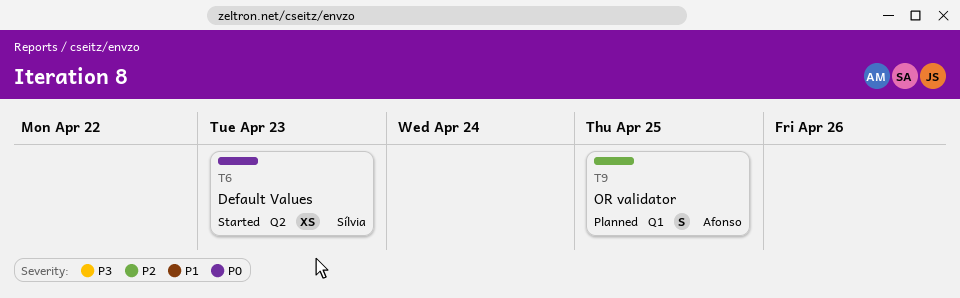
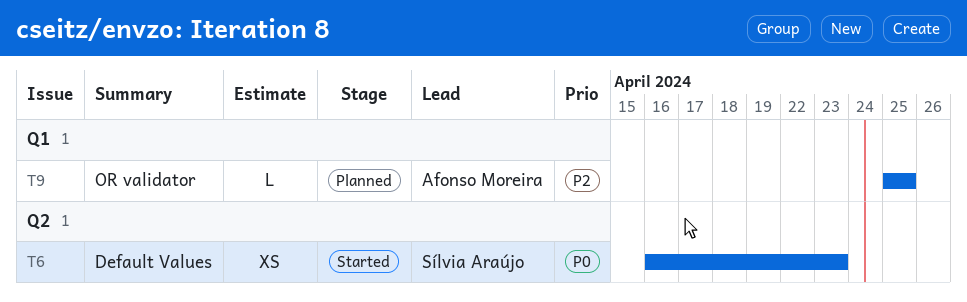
T9, estimate: S -> L

